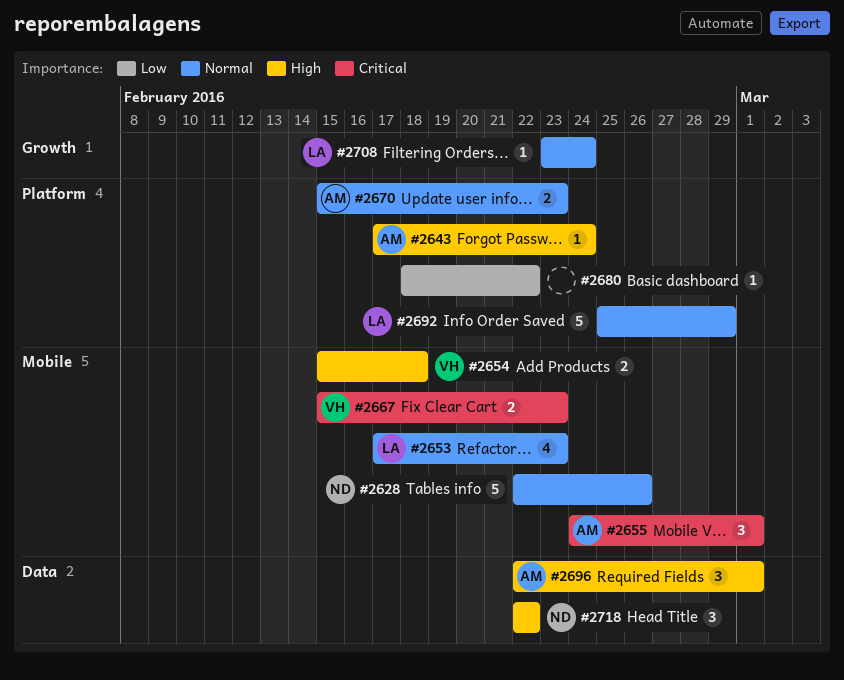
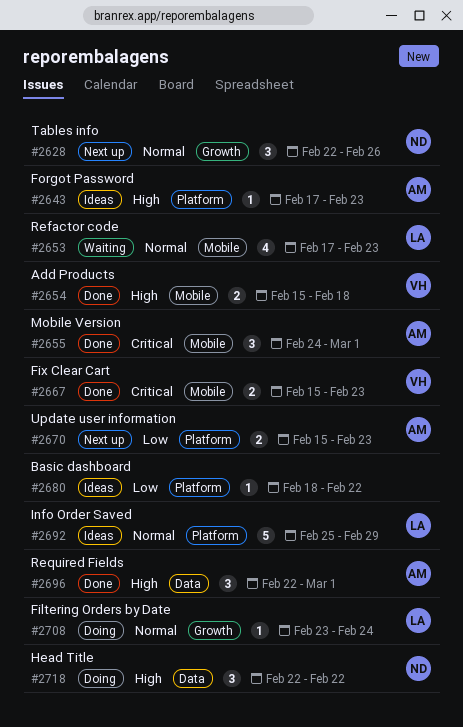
#2628, label: Mobile -> Growth
#2628, estimate: 5 -> 3
#2643, due: Feb 24 -> Feb 23
#2670, priority: Normal -> Low

